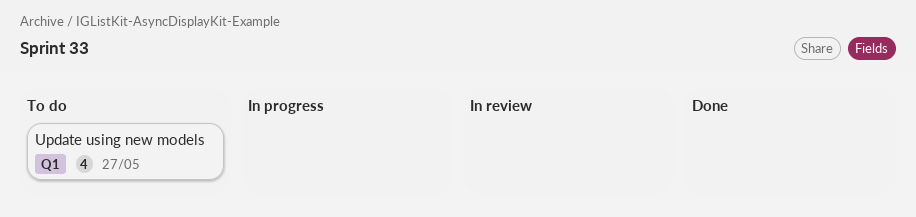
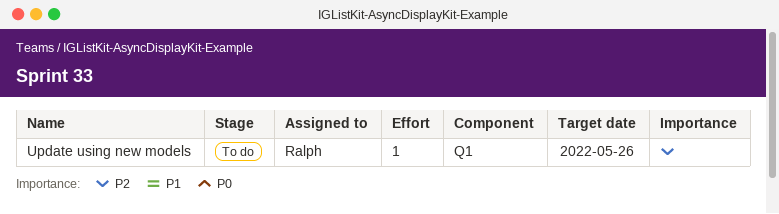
Update using new models, estimate: 4 -> 1
Update using new models, due: May 27 -> May 26

